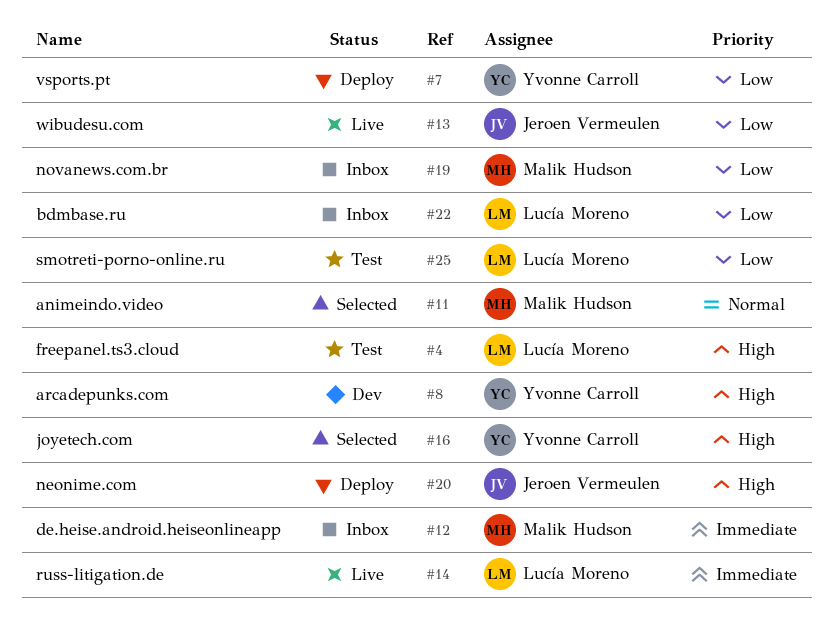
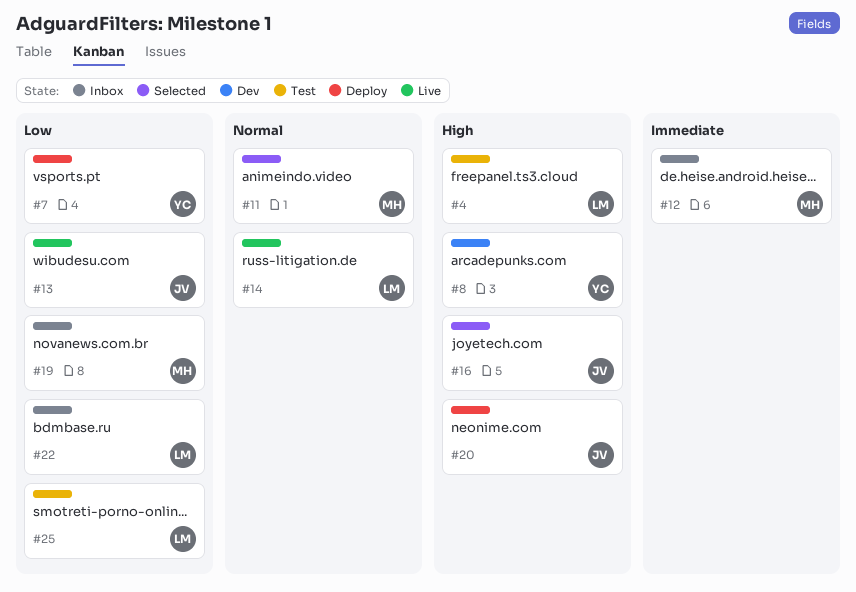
#14, priority: Immediate -> Normal
#16, owner: Yvonne Carroll -> Jeroen Vermeulen

